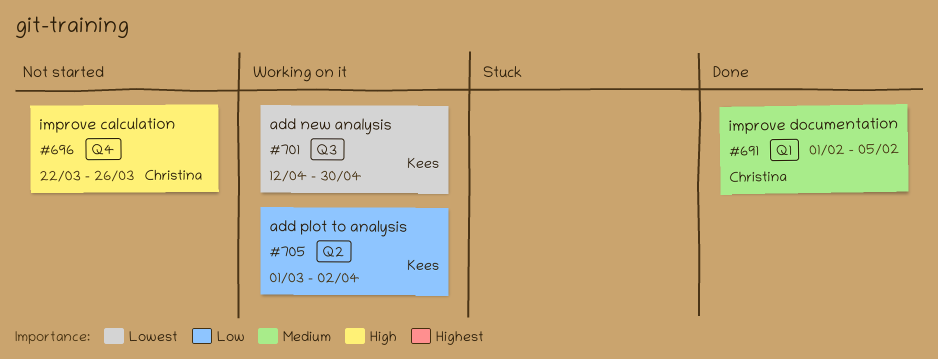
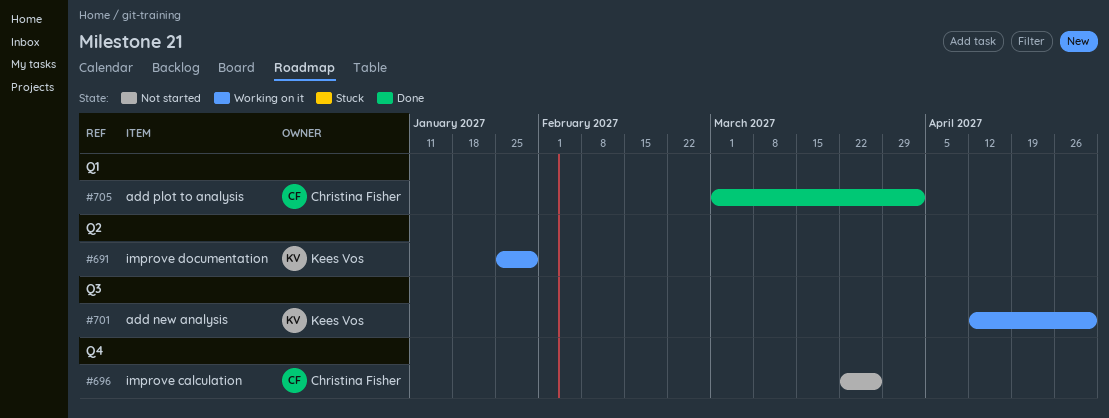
#691, status: Done -> Working on it
#691, owner: Christina Fisher -> Kees Vos
#691, label: Q1 -> Q2
#691, start: Feb 1 -> Jan 25
#691, due: Feb 5 -> Jan 29
#705, status: Working on it -> Done
#705, owner: Kees Vos -> Christina Fisher
#705, label: Q2 -> Q1

